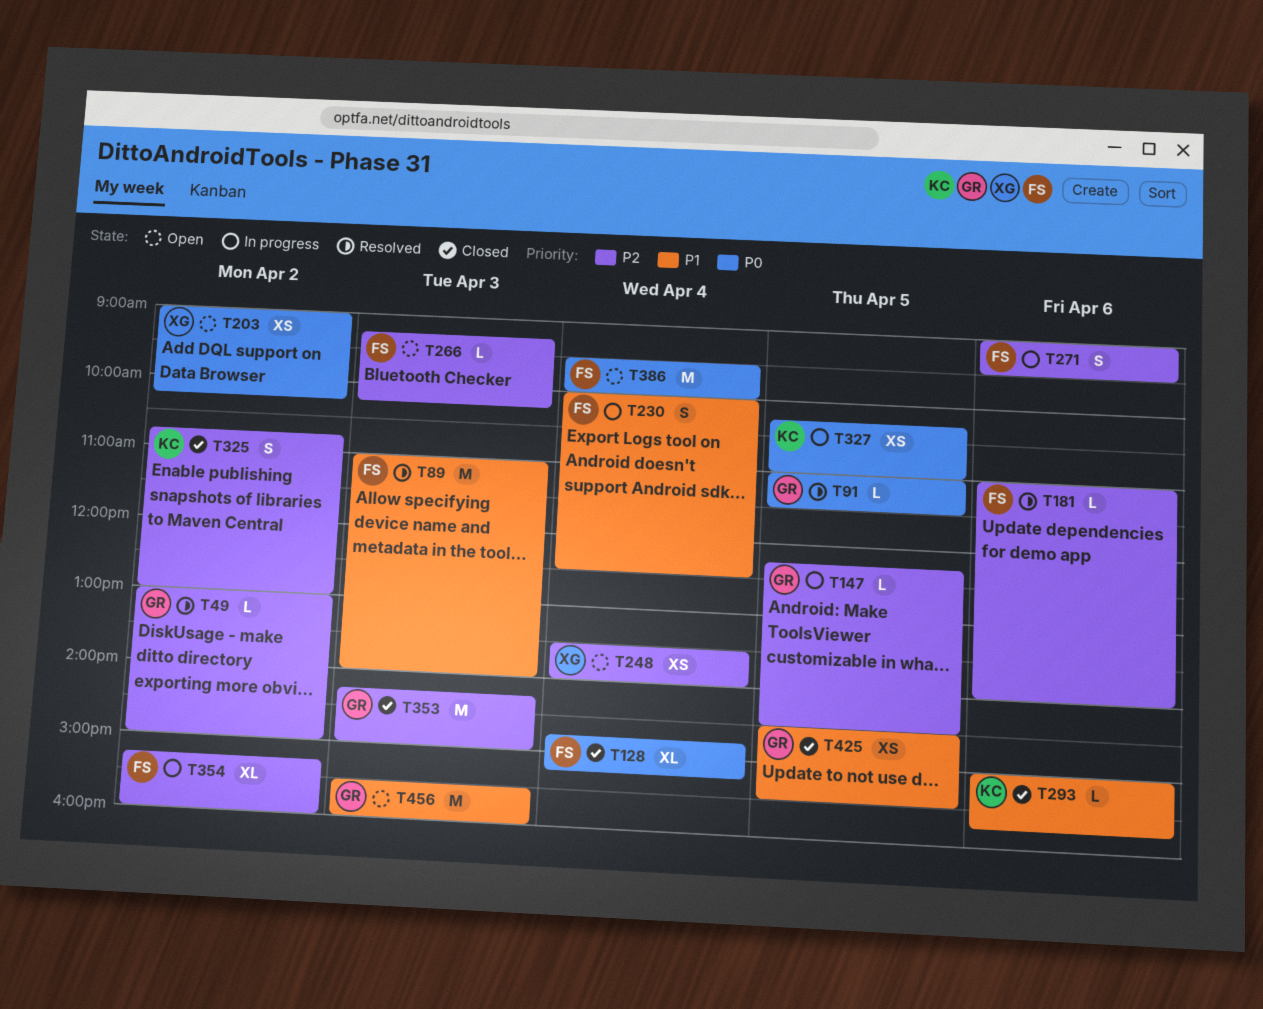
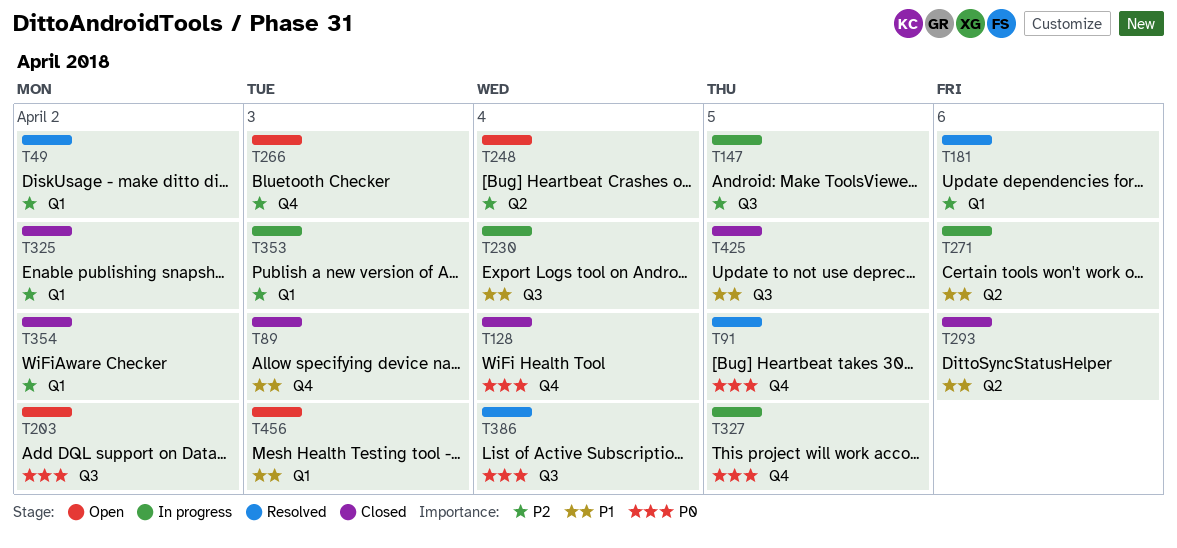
T89, status: Resolved -> Closed
T271, priority: P2 -> P1
T353, status: Closed -> In progress
T354, status: In progress -> Closed
T386, status: Open -> Resolved

